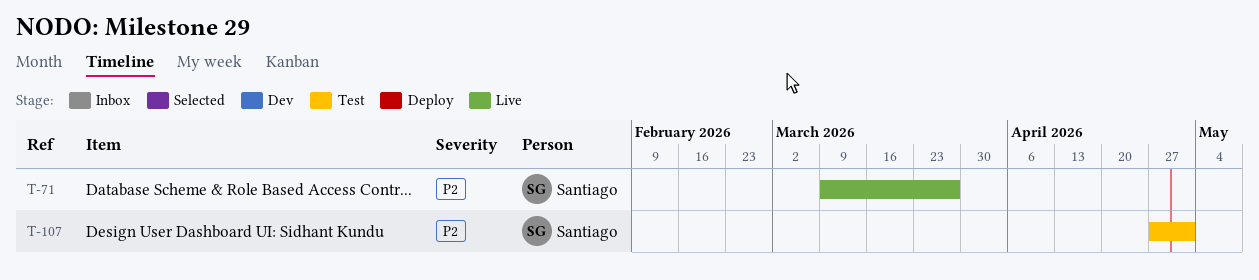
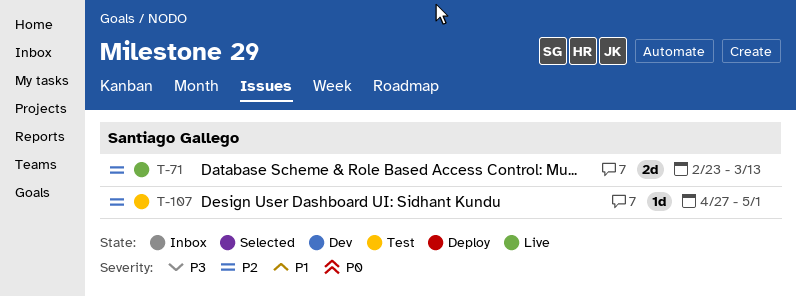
T-71, start: Mar 9 -> Feb 23
T-71, due: Mar 27 -> Mar 13

